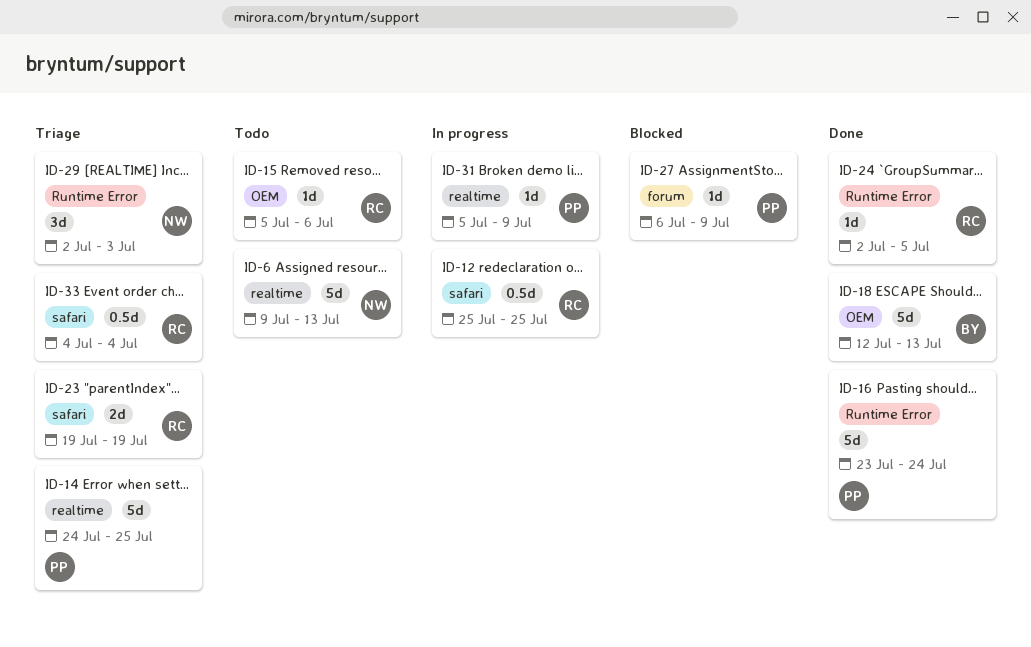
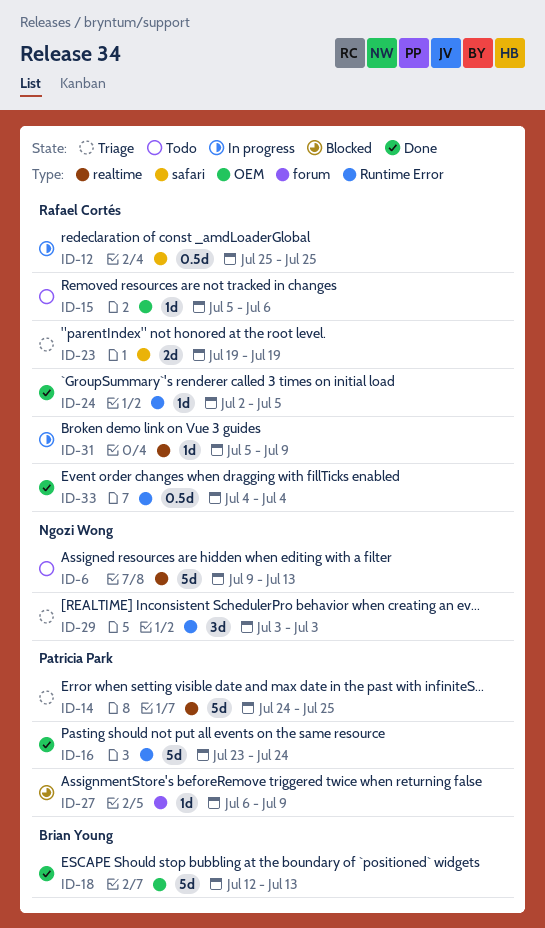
ID-29, start: Jul 2 -> Jul 3
ID-31, owner: Patricia Park -> Rafael Cortés
ID-33, status: Triage -> Done
ID-33, label: safari -> Runtime Error

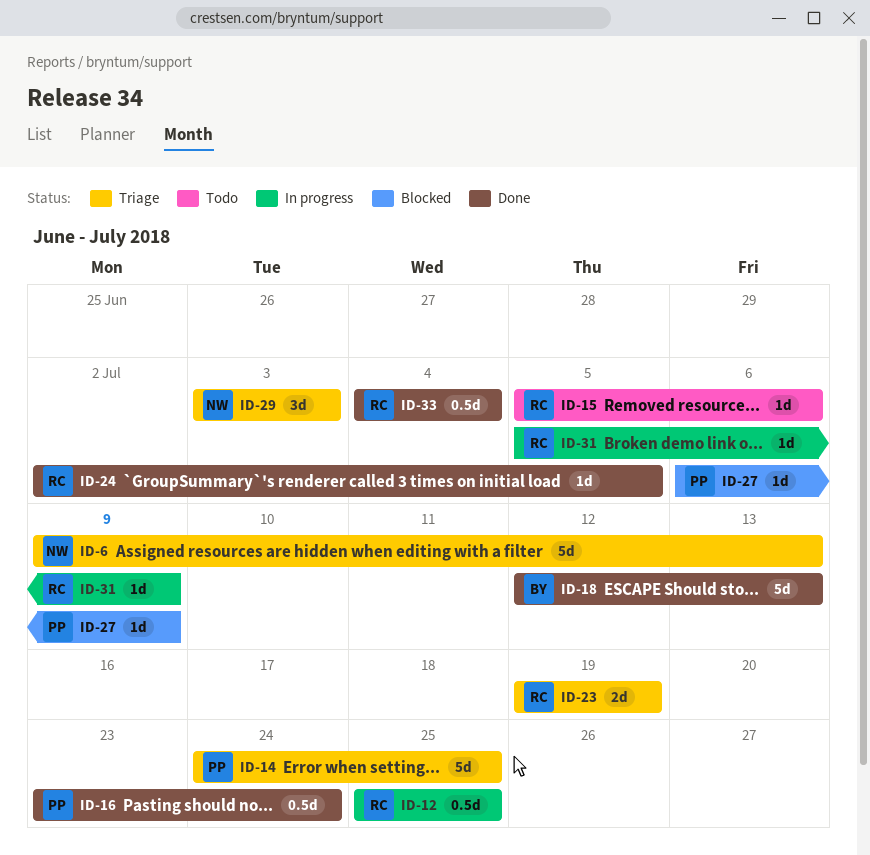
ID-6, status: Todo -> Triage
ID-16, estimate: 5d -> 0.5d

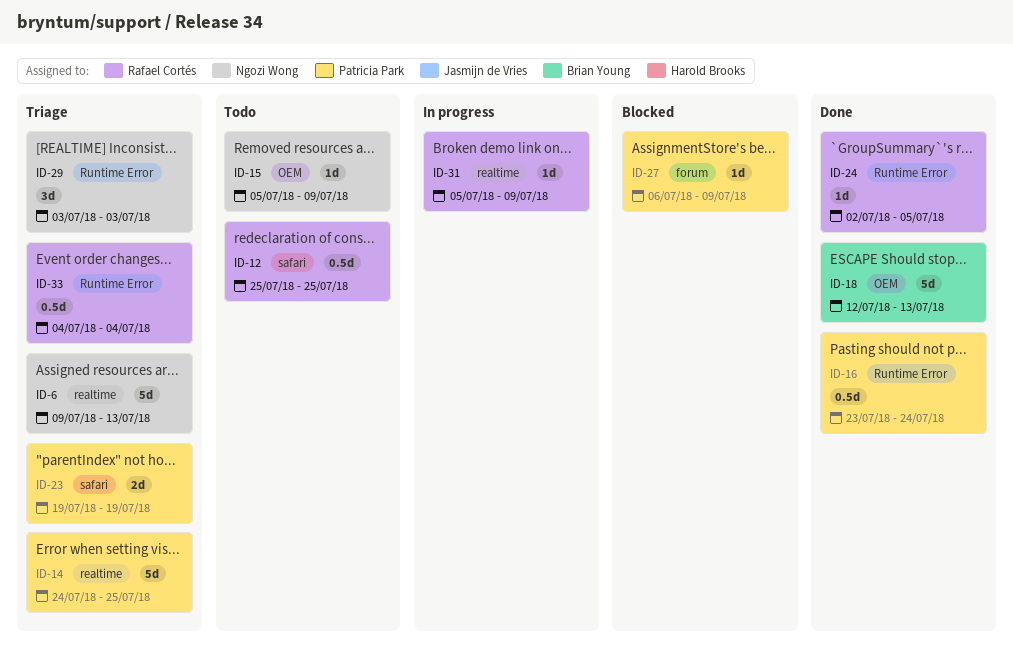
ID-12, status: In progress -> Todo
ID-15, owner: Rafael Cortés -> Ngozi Wong
ID-15, due: Jul 6 -> Jul 9
ID-23, owner: Rafael Cortés -> Patricia Park
ID-33, status: Done -> Triage

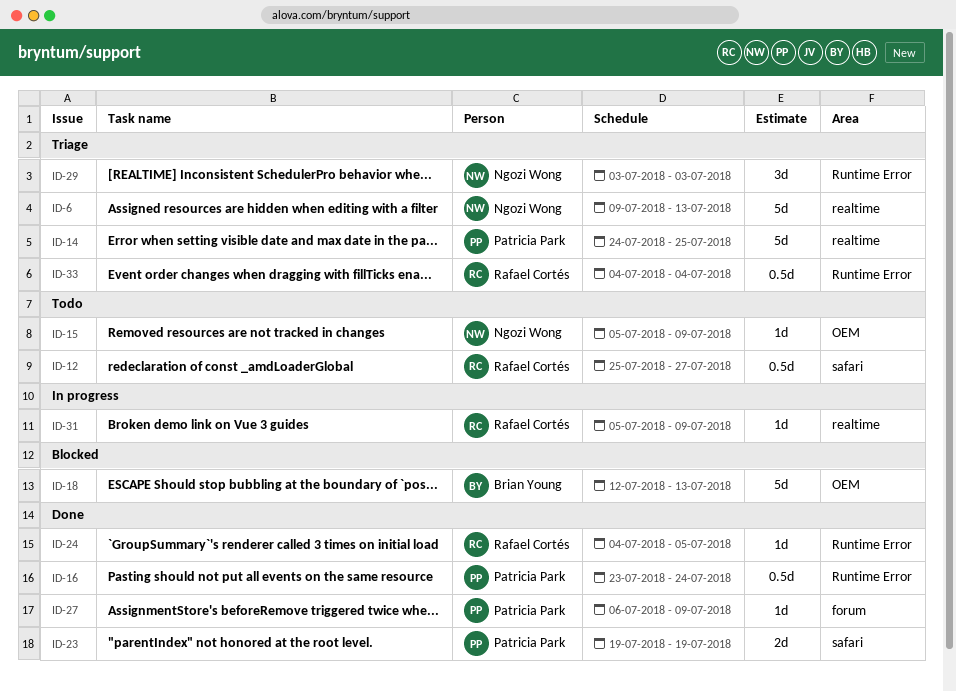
ID-12, due: Jul 25 -> Jul 27
ID-18, status: Done -> Blocked
ID-23, status: Triage -> Done
ID-24, start: Jul 2 -> Jul 4
ID-27, status: Blocked -> Done

